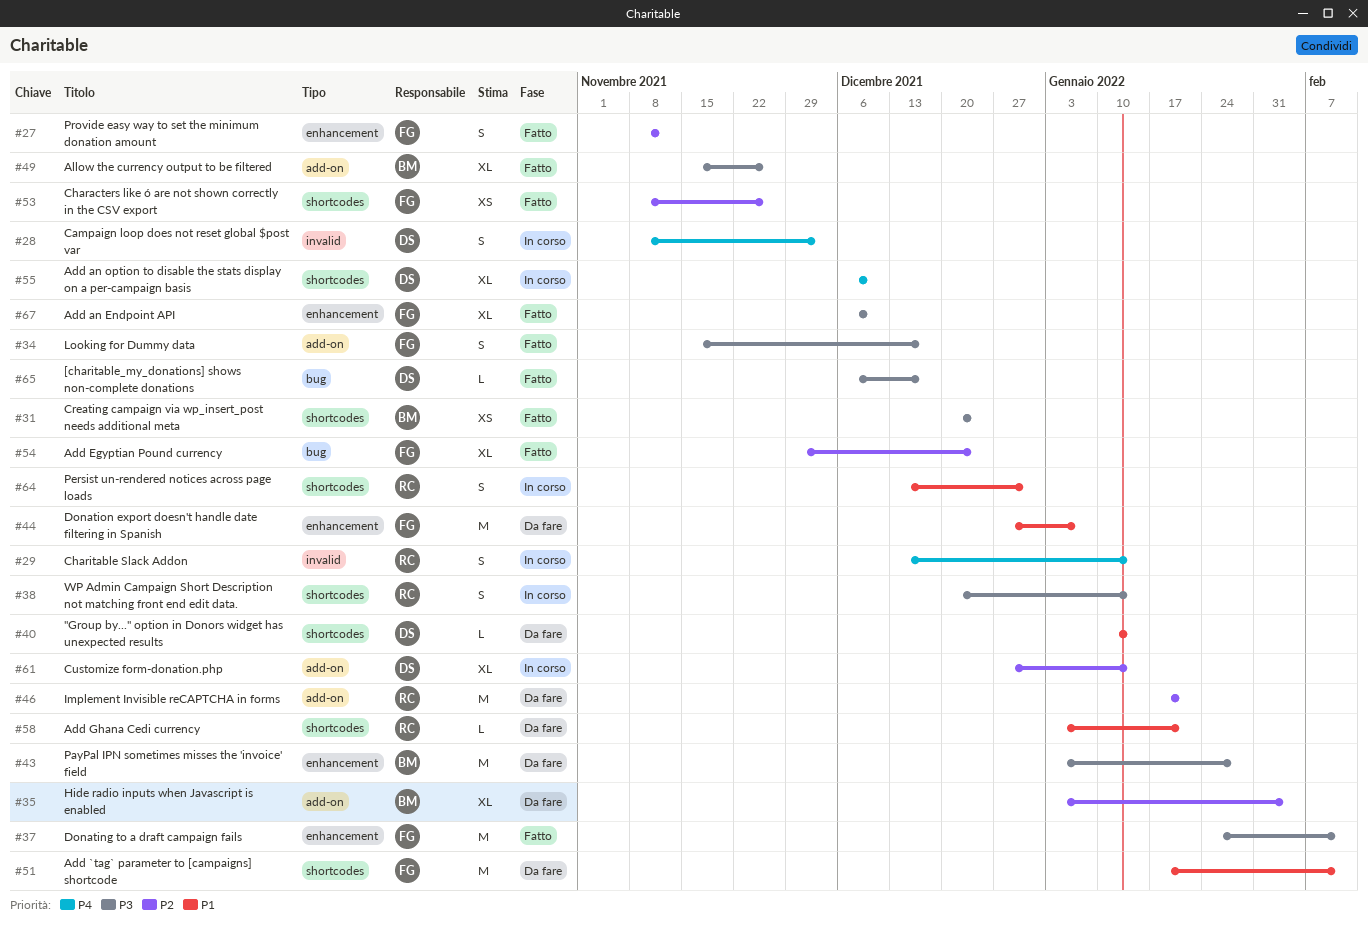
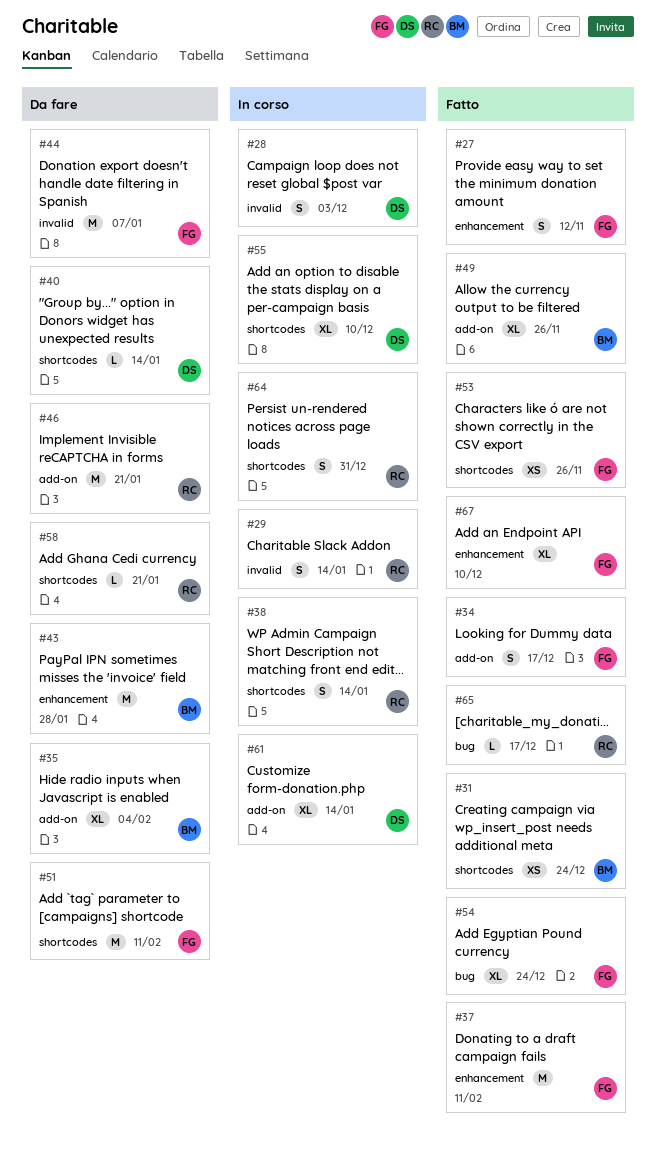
#44, label: enhancement -> invalid
#65, owner: DS -> RC

